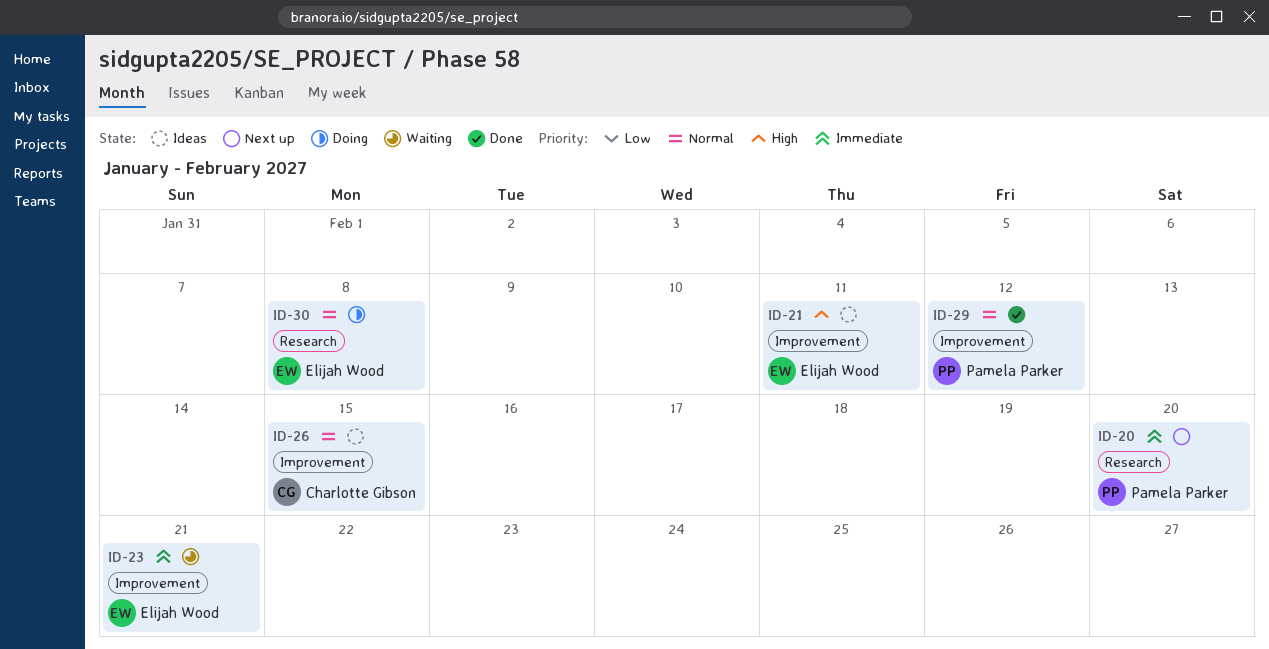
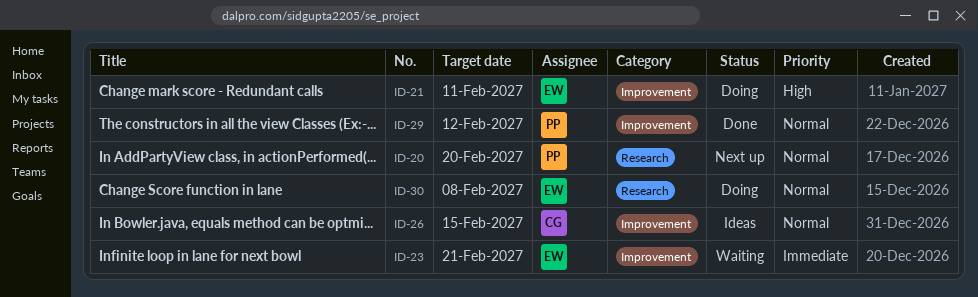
ID-20, priority: Immediate -> Normal
ID-21, status: Ideas -> Doing

